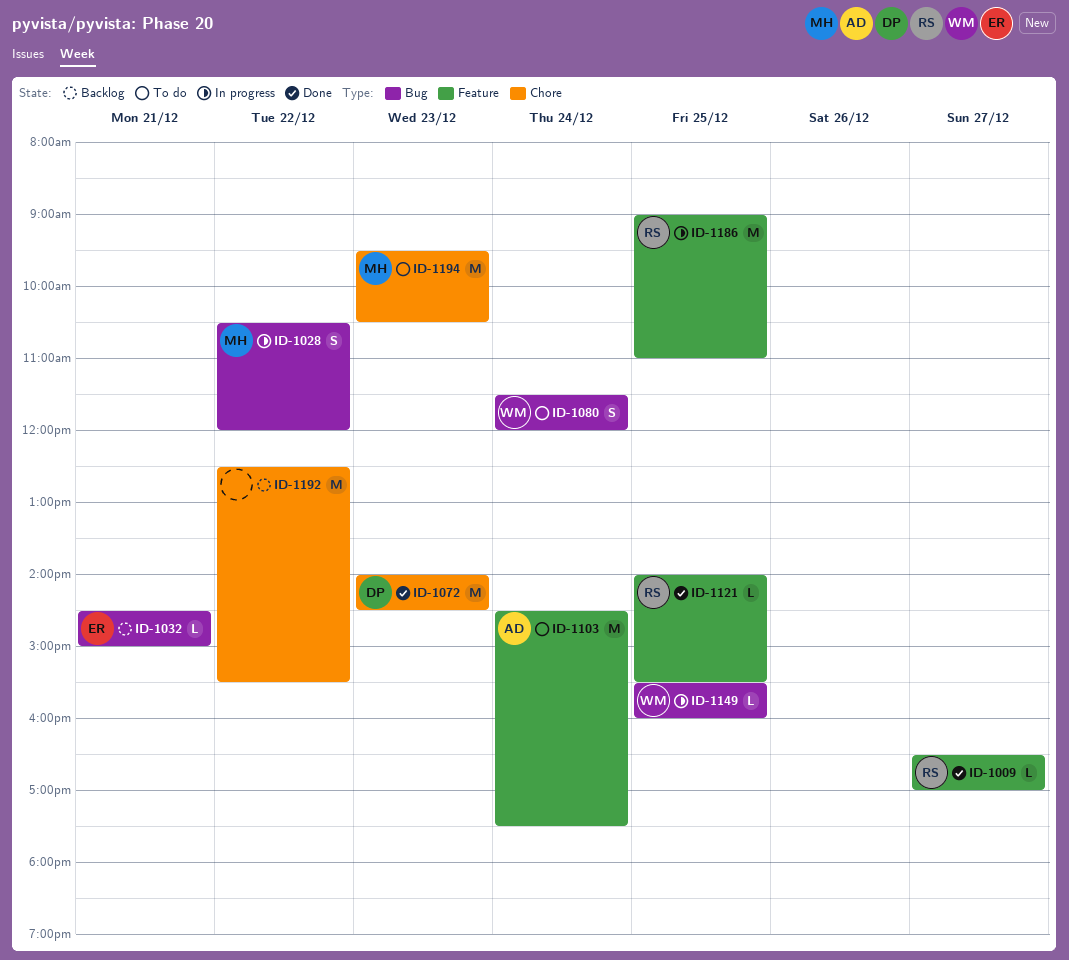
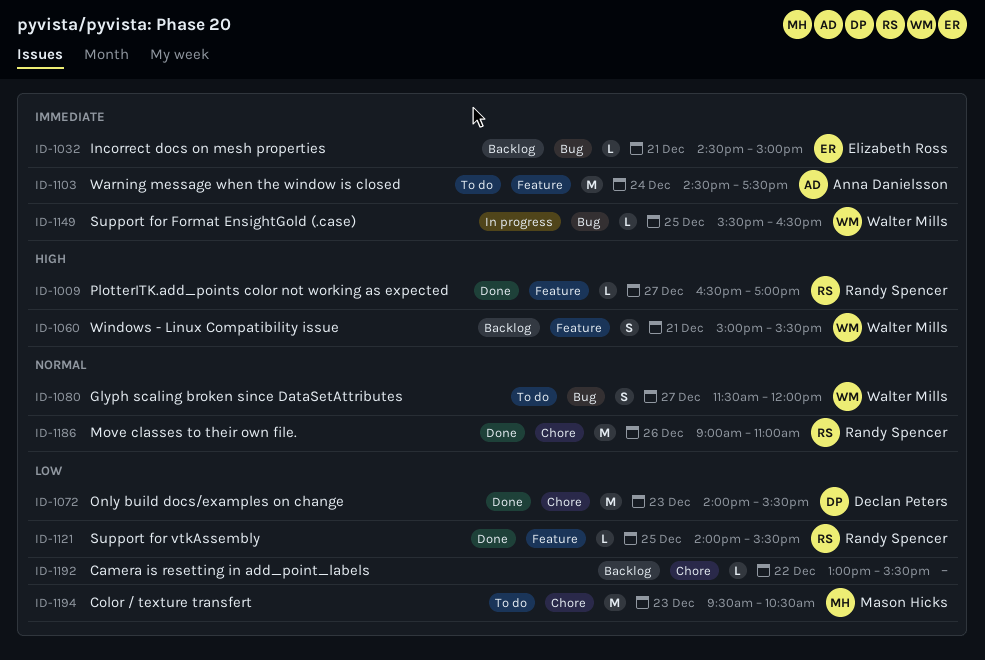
ID-1028: present -> none
ID-1060: none -> present
ID-1072, ends: 14:30 -> 15:30
ID-1080, day: Dec 24 -> Dec 27
ID-1149, ends: 16:00 -> 16:30
ID-1186, status: In progress -> Done
ID-1186, label: Feature -> Chore
ID-1186, day: Dec 25 -> Dec 26
ID-1192, estimate: M -> L
ID-1192, begins: 12:30 -> 13:00

